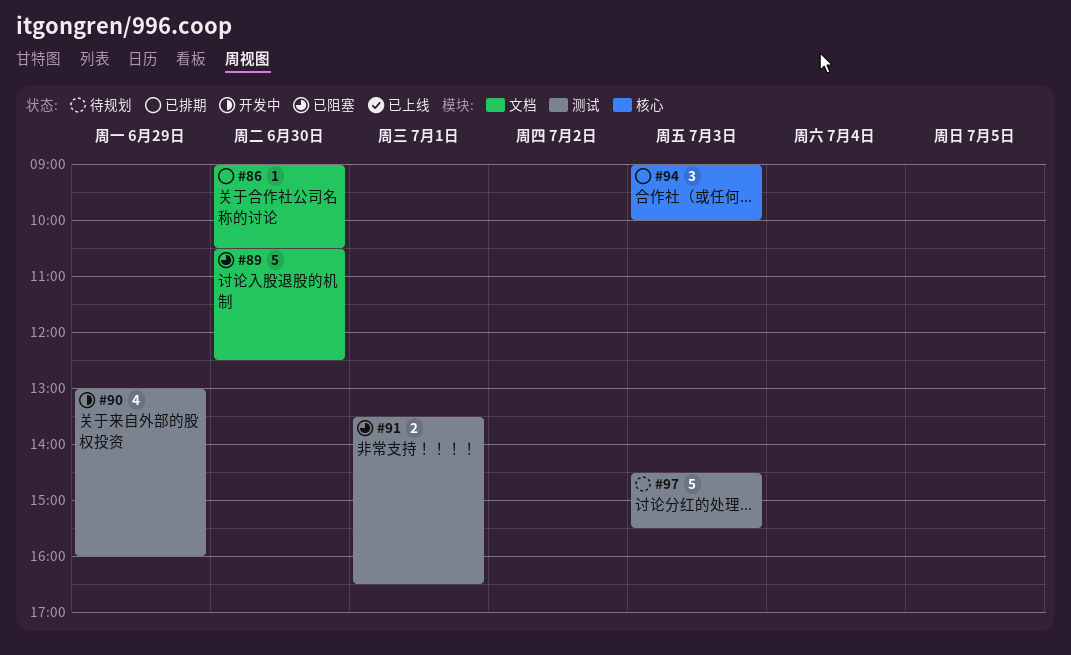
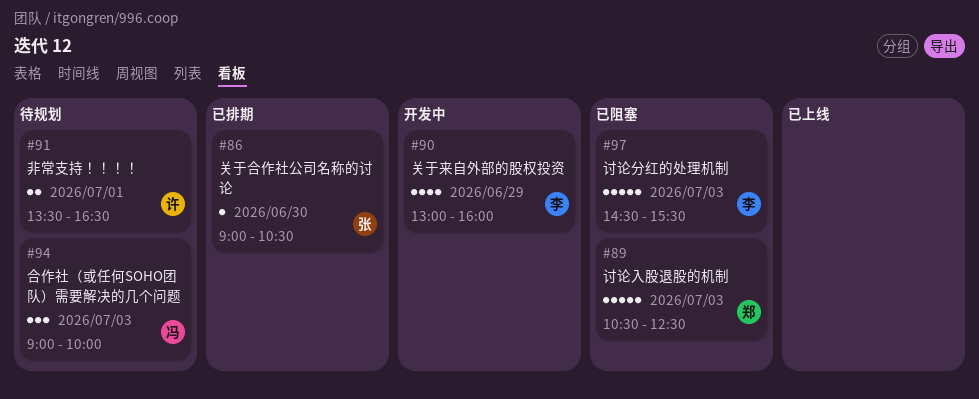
#89, day: Jun 30 -> Jul 3
#91, status: 已阻塞 -> 待规划
#94, status: 已排期 -> 待规划
#97, status: 待规划 -> 已阻塞

